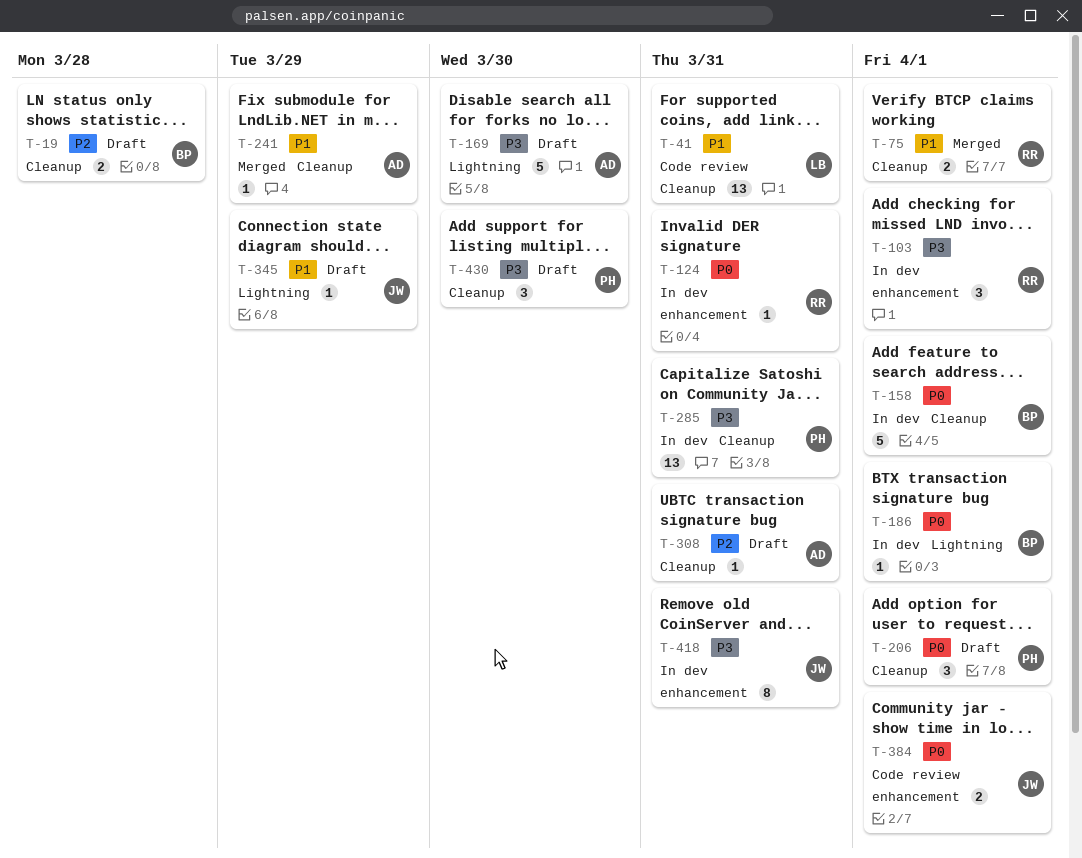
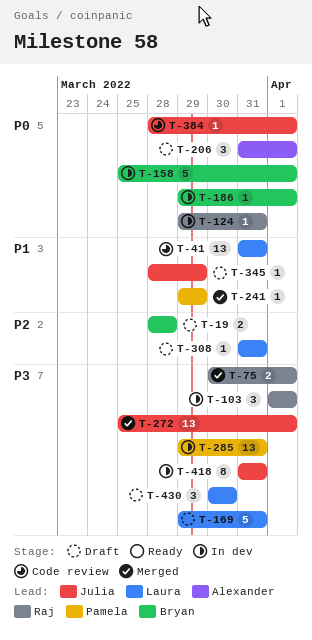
T-75, priority: P1 -> P3
T-169, owner: Alexander -> Laura
T-169, due: Mar 30 -> Mar 31
T-206, owner: Pamela -> Alexander
T-241, owner: Alexander -> Pamela
T-272: none -> present
T-308, owner: Alexander -> Laura
T-384, estimate: 2 -> 1
T-430, owner: Pamela -> Laura

